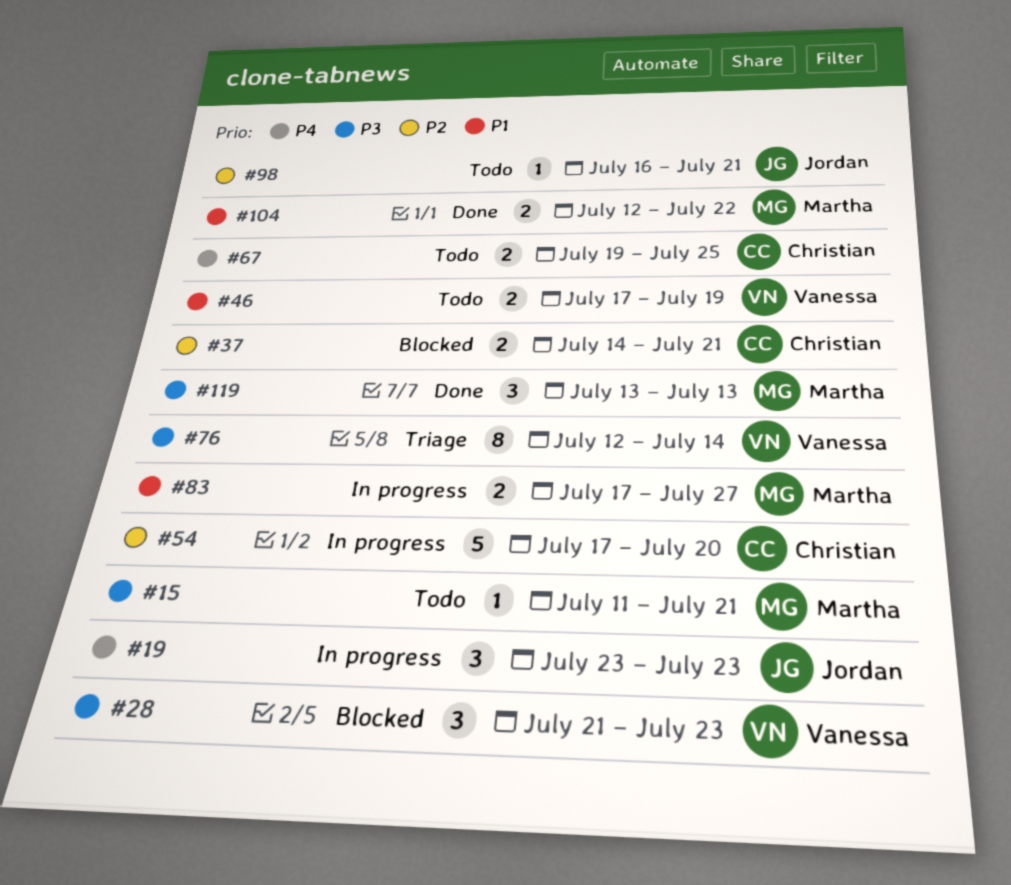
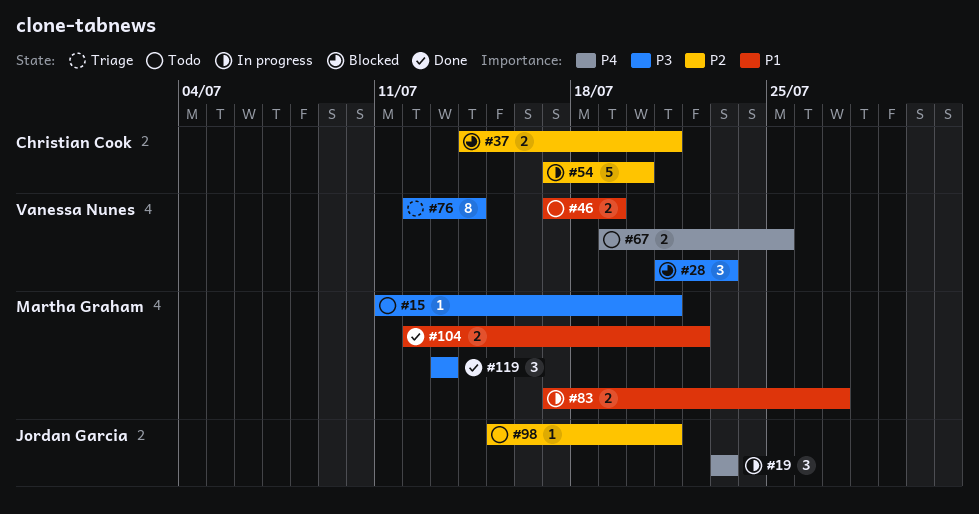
#67, owner: Christian Cook -> Vanessa Nunes
#98, start: Jul 16 -> Jul 15

